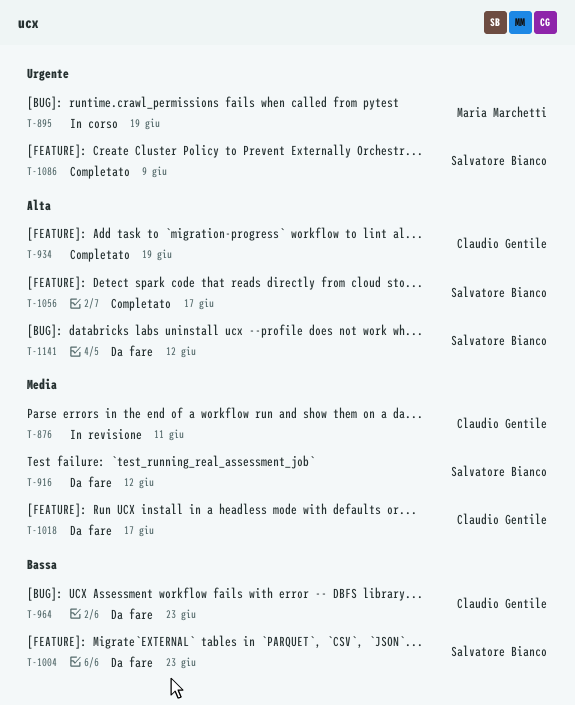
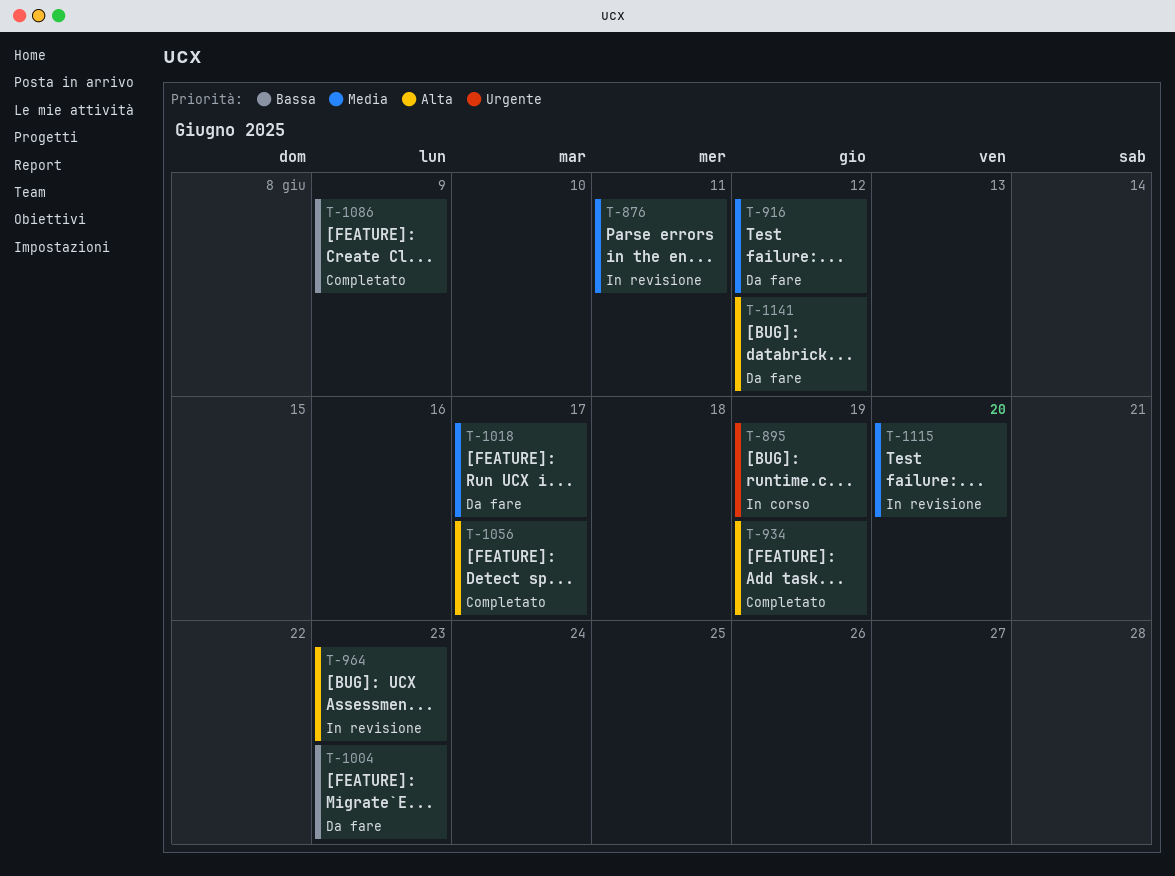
T-964, status: Da fare -> In revisione
T-964, priority: Bassa -> Alta
T-1086, priority: Urgente -> Bassa
T-1115: none -> present

